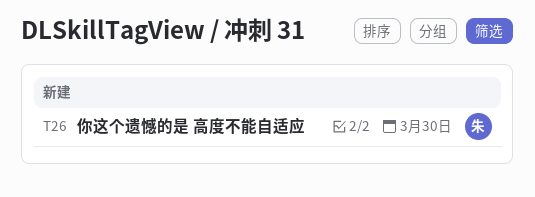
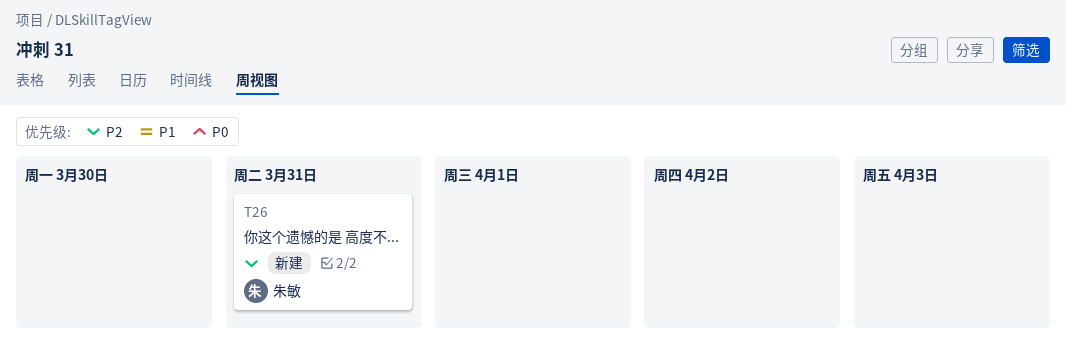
T26, due: Mar 30 -> Mar 31

